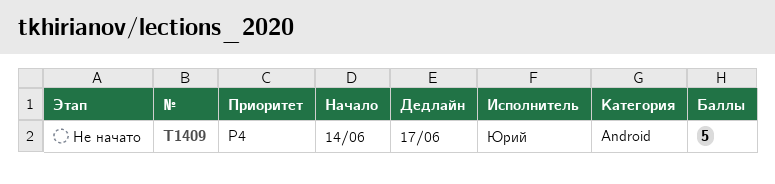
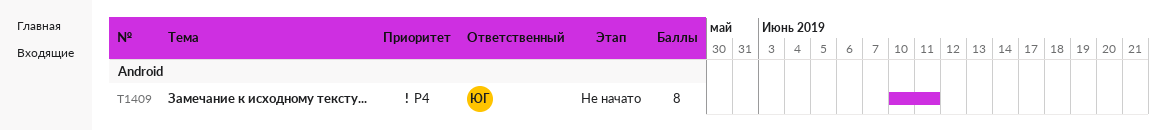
T1409, estimate: 5 -> 8
T1409, start: Jun 14 -> Jun 10
T1409, due: Jun 17 -> Jun 11

